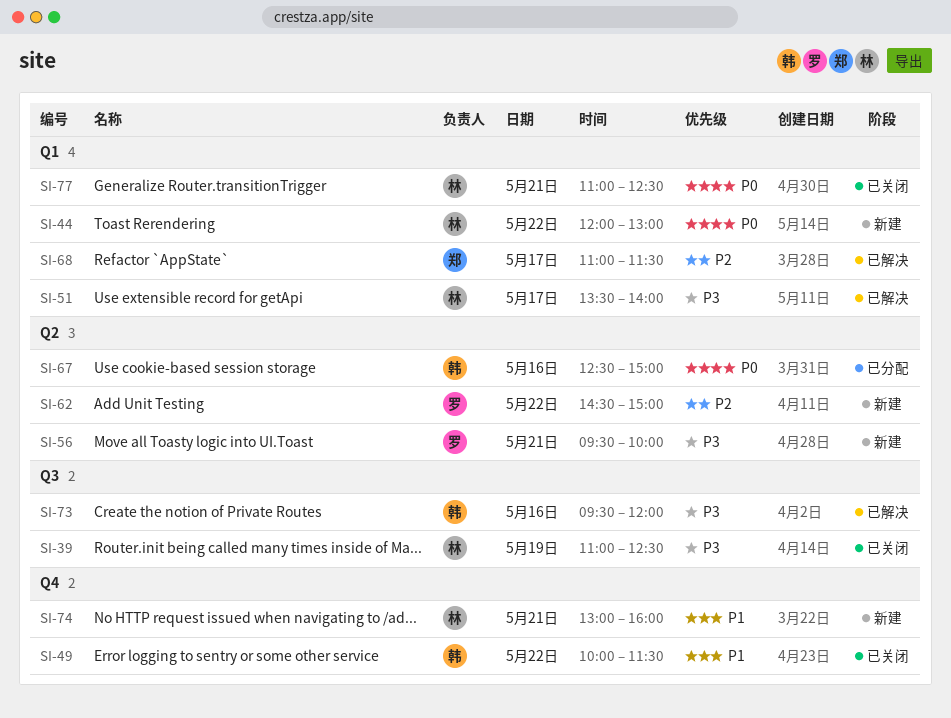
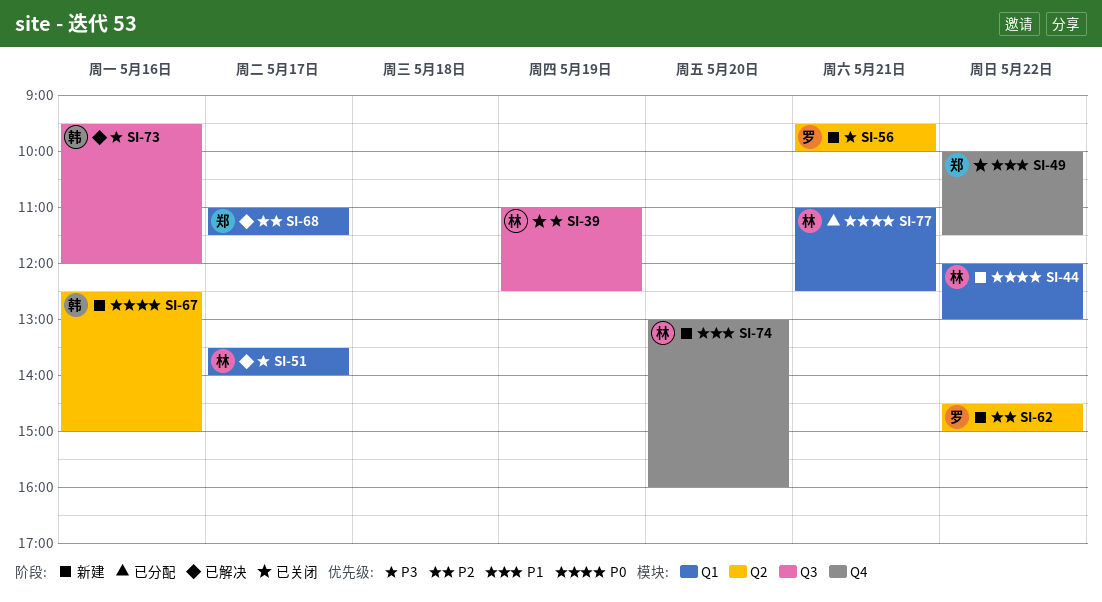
SI-49, owner: 韩 -> 郑
SI-67, status: 已分配 -> 新建
SI-74, day: May 21 -> May 20
SI-77, status: 已关闭 -> 已分配

